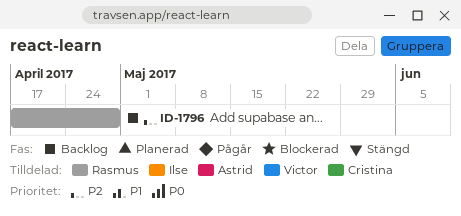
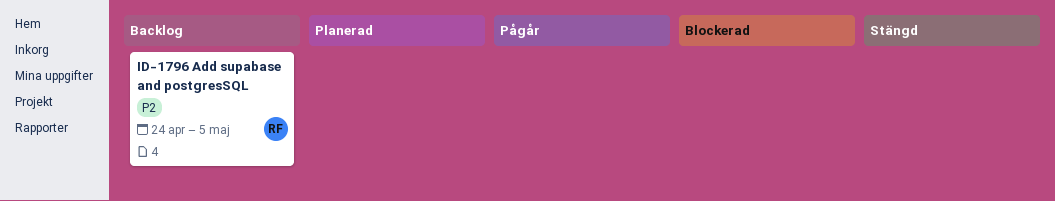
ID-1796, start: Apr 17 -> Apr 24
ID-1796, due: Apr 28 -> May 5

